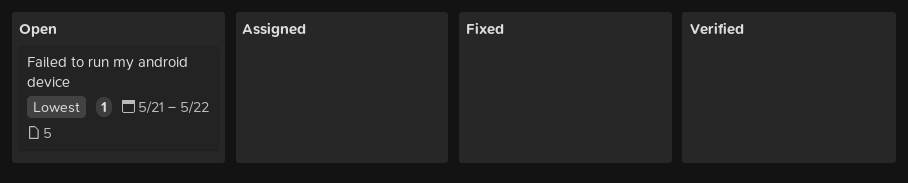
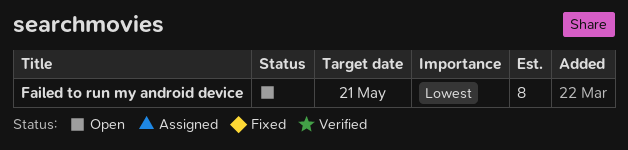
Failed to run my android device, estimate: 1 -> 8
Failed to run my android device, due: May 22 -> May 21

